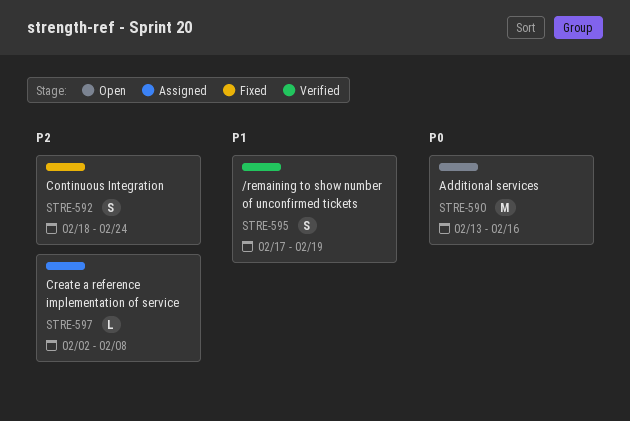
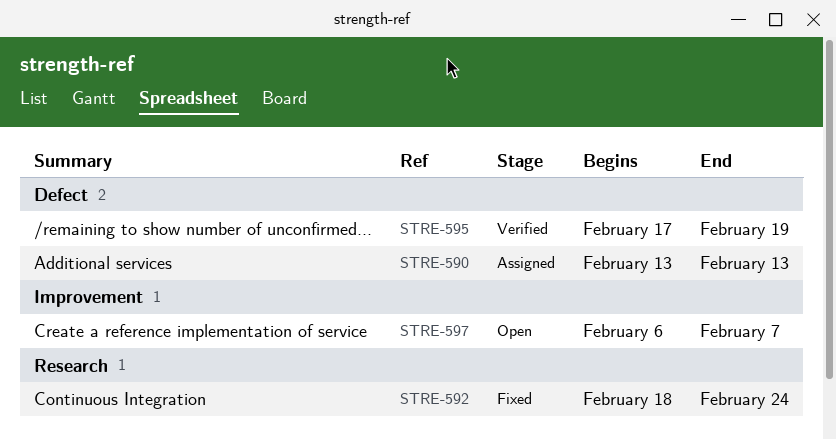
STRE-590, status: Open -> Assigned
STRE-590, due: Feb 16 -> Feb 13
STRE-597, status: Assigned -> Open
STRE-597, start: Feb 2 -> Feb 6
STRE-597, due: Feb 8 -> Feb 7

